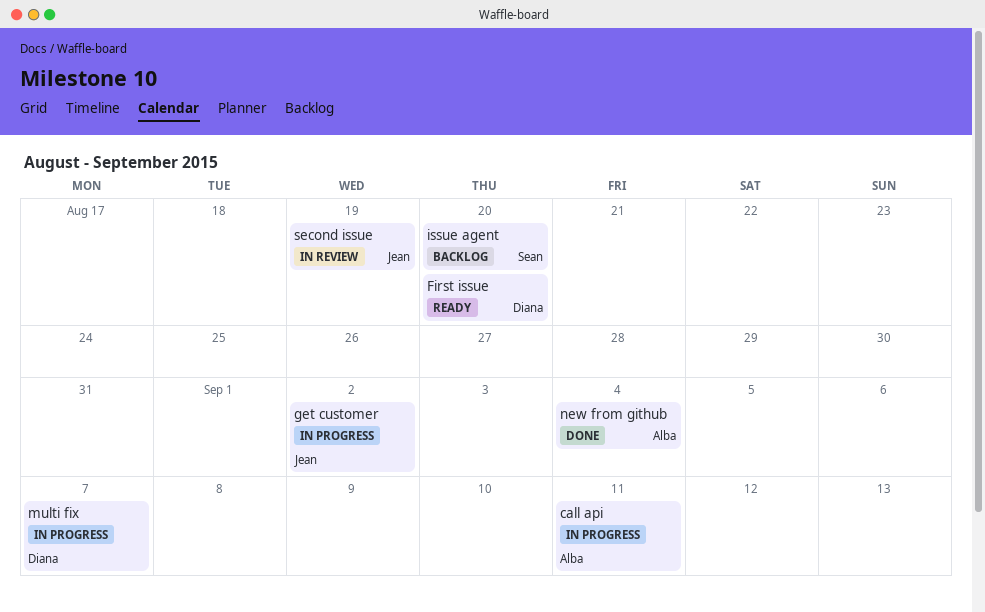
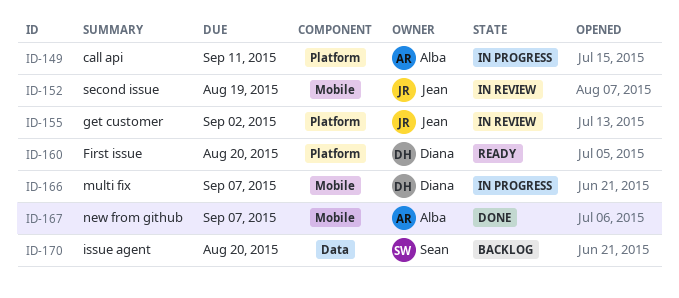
get customer, status: In progress -> In review
new from github, due: Sep 4 -> Sep 7

